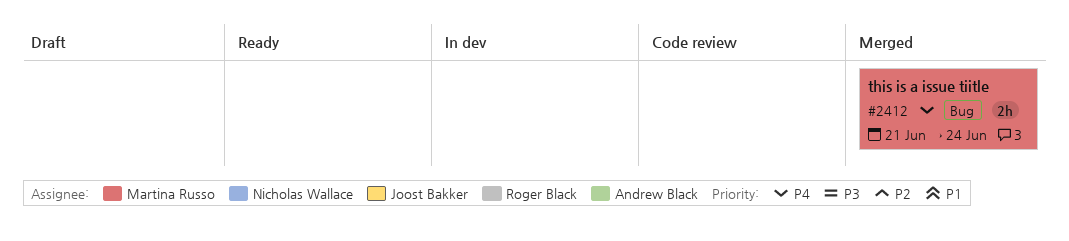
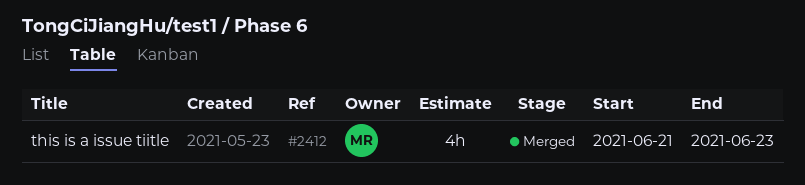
#2412, estimate: 2h -> 4h
#2412, due: Jun 24 -> Jun 23

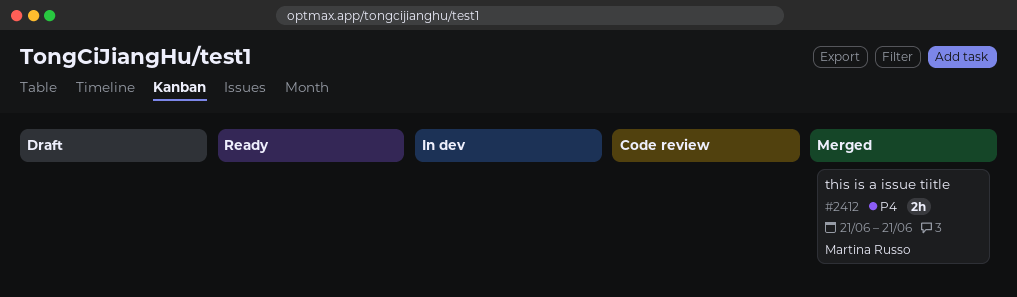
#2412, estimate: 4h -> 2h
#2412, due: Jun 23 -> Jun 21

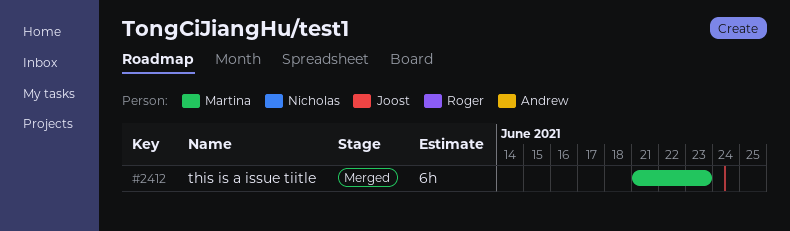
#2412, estimate: 2h -> 6h
#2412, due: Jun 21 -> Jun 23

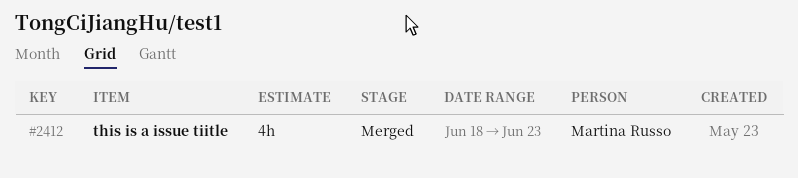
#2412, estimate: 6h -> 4h
#2412, start: Jun 21 -> Jun 18

